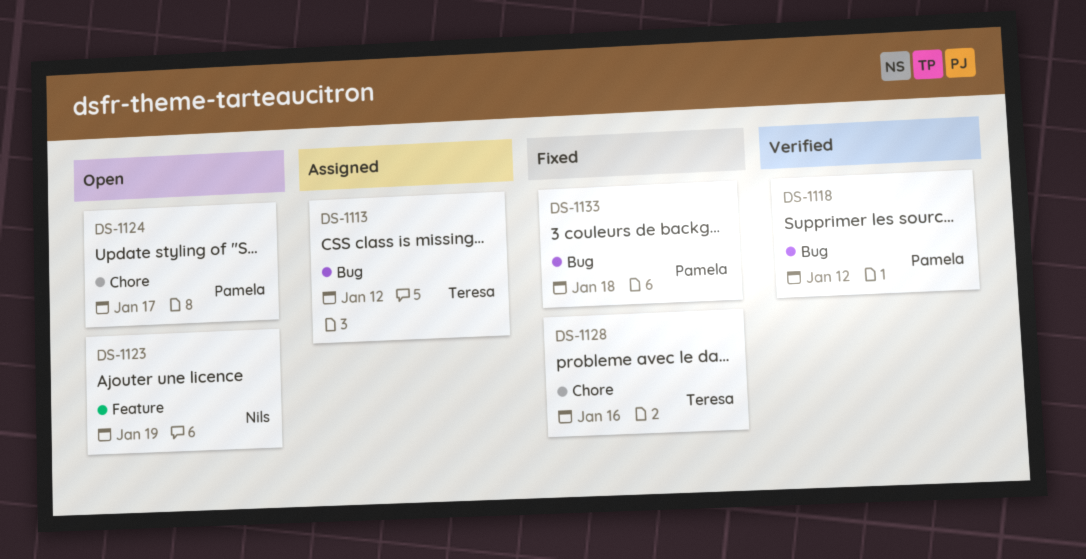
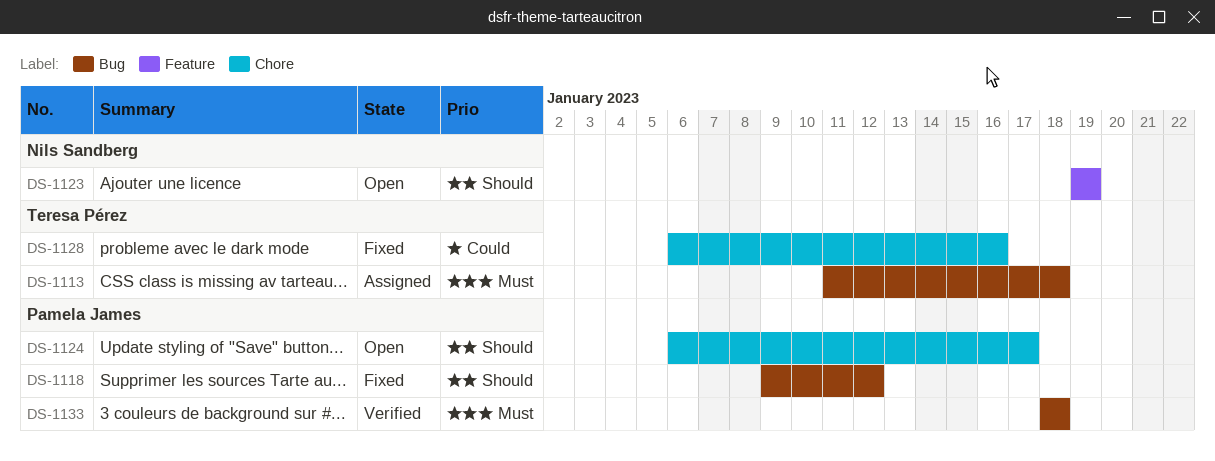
DS-1113, due: Jan 12 -> Jan 18
DS-1118, status: Verified -> Fixed
DS-1133, status: Fixed -> Verified

